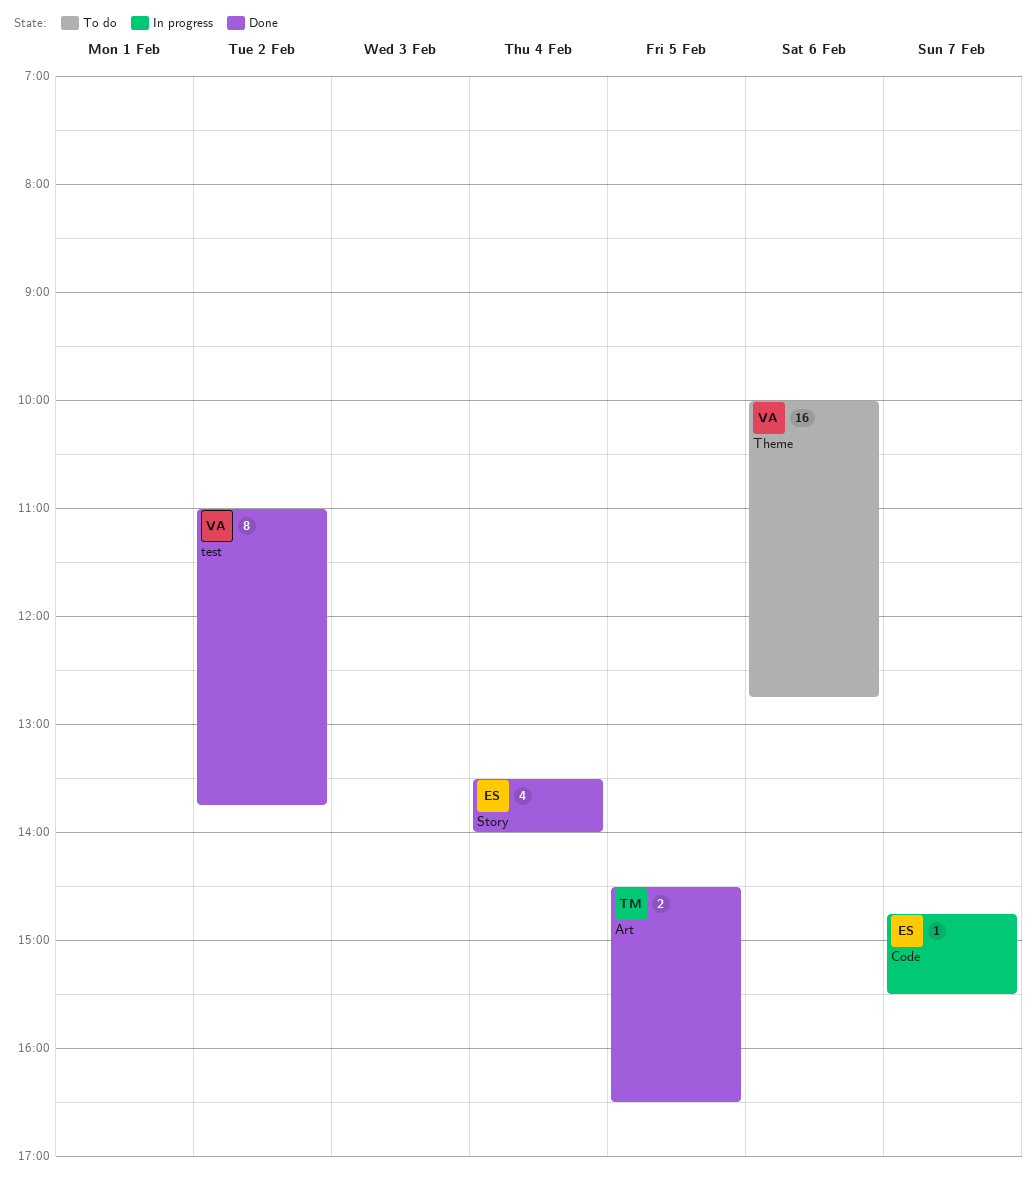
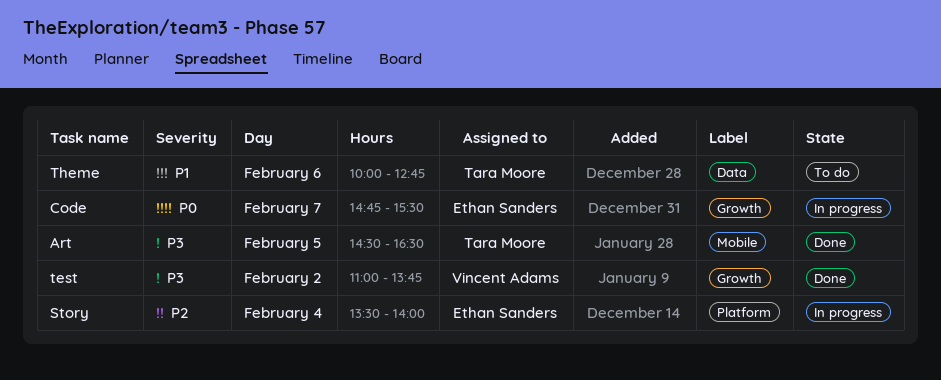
Story, status: Done -> In progress
Theme, owner: Vincent Adams -> Tara Moore

